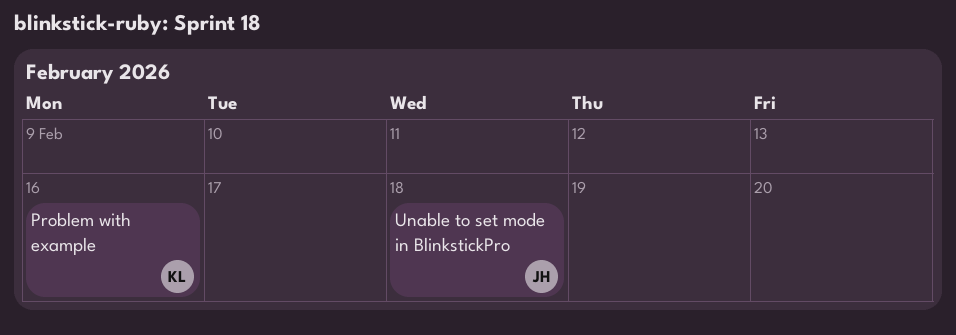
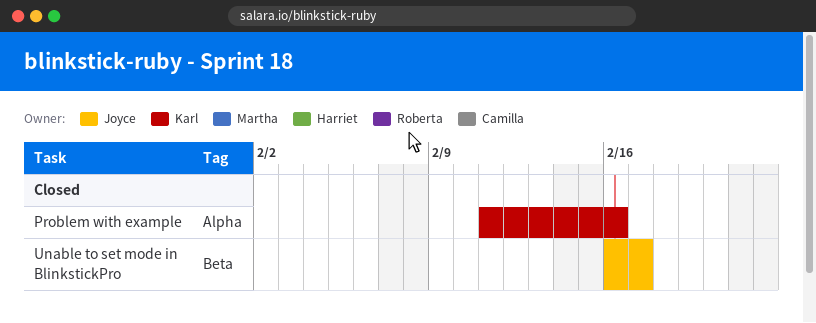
Unable to set mode in BlinkstickPro, due: Feb 18 -> Feb 17

